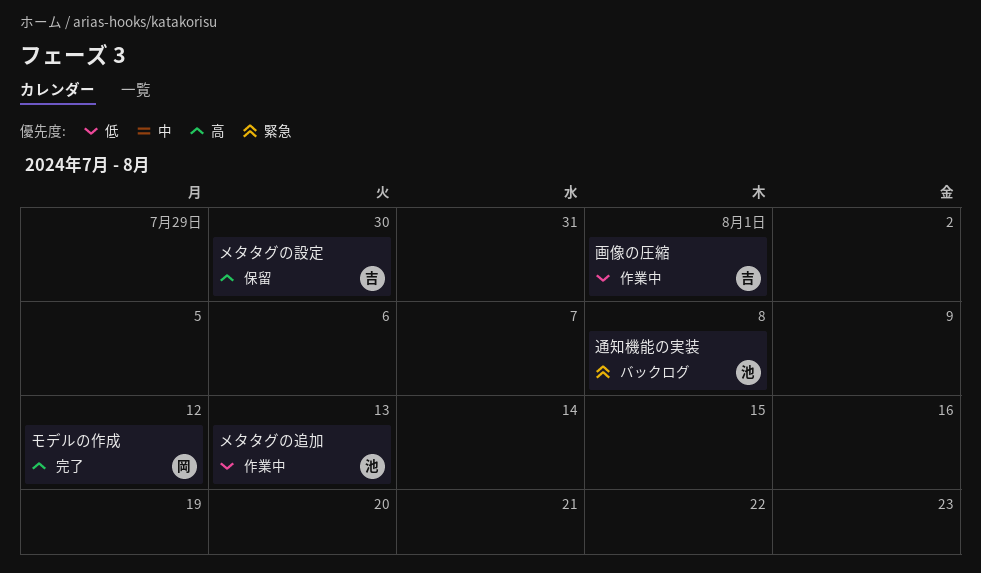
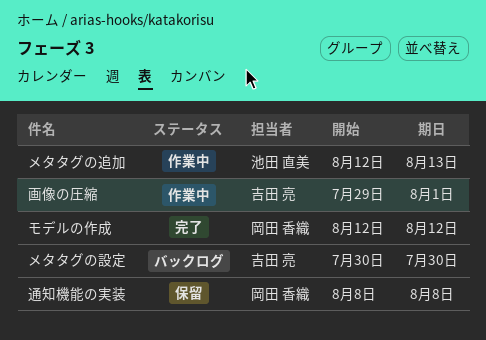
メタタグの設定, status: 保留 -> バックログ
通知機能の実装, status: バックログ -> 保留
通知機能の実装, owner: 池田 直美 -> 岡田 香織

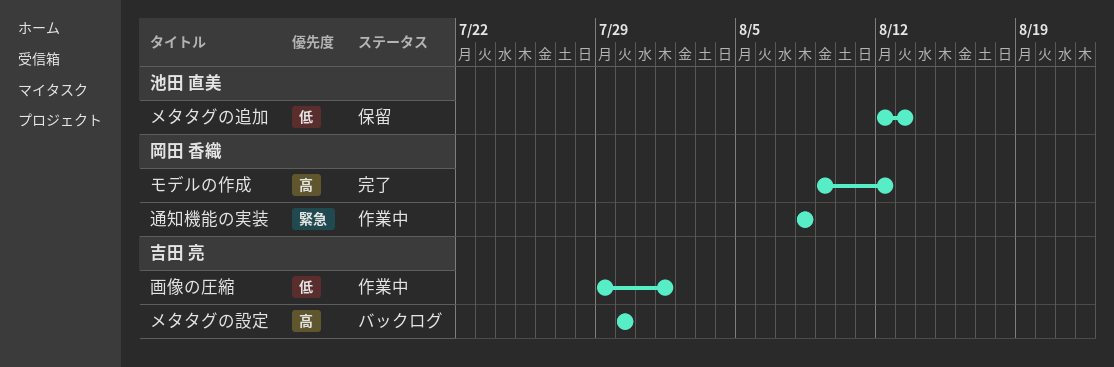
メタタグの追加, status: 作業中 -> 保留
モデルの作成, start: Aug 12 -> Aug 9
通知機能の実装, status: 保留 -> 作業中

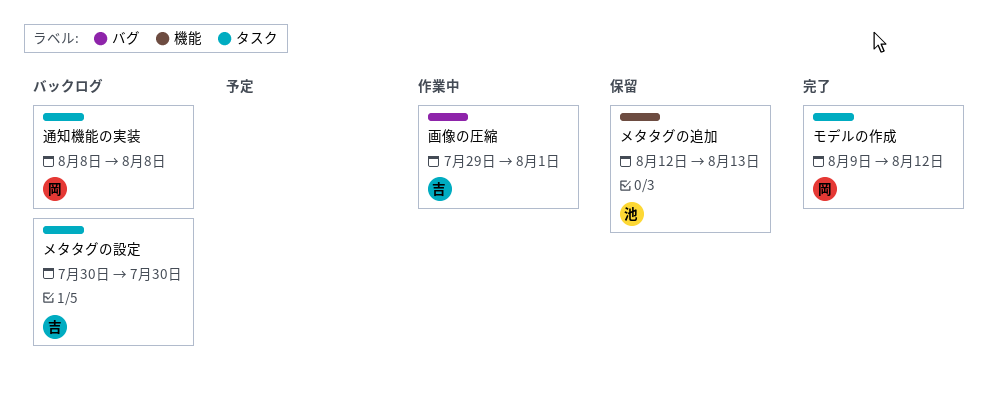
通知機能の実装, status: 作業中 -> バックログ

